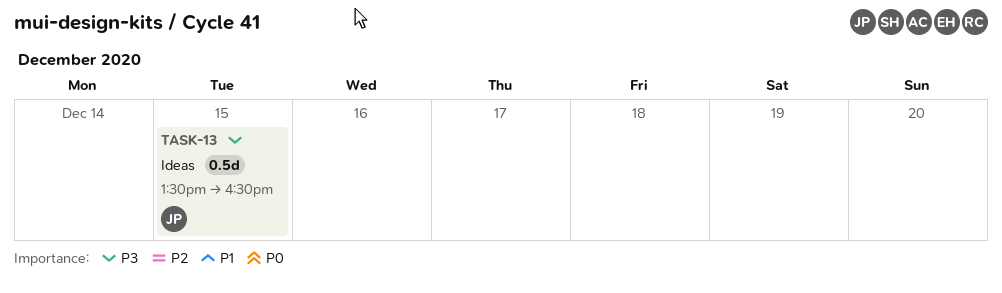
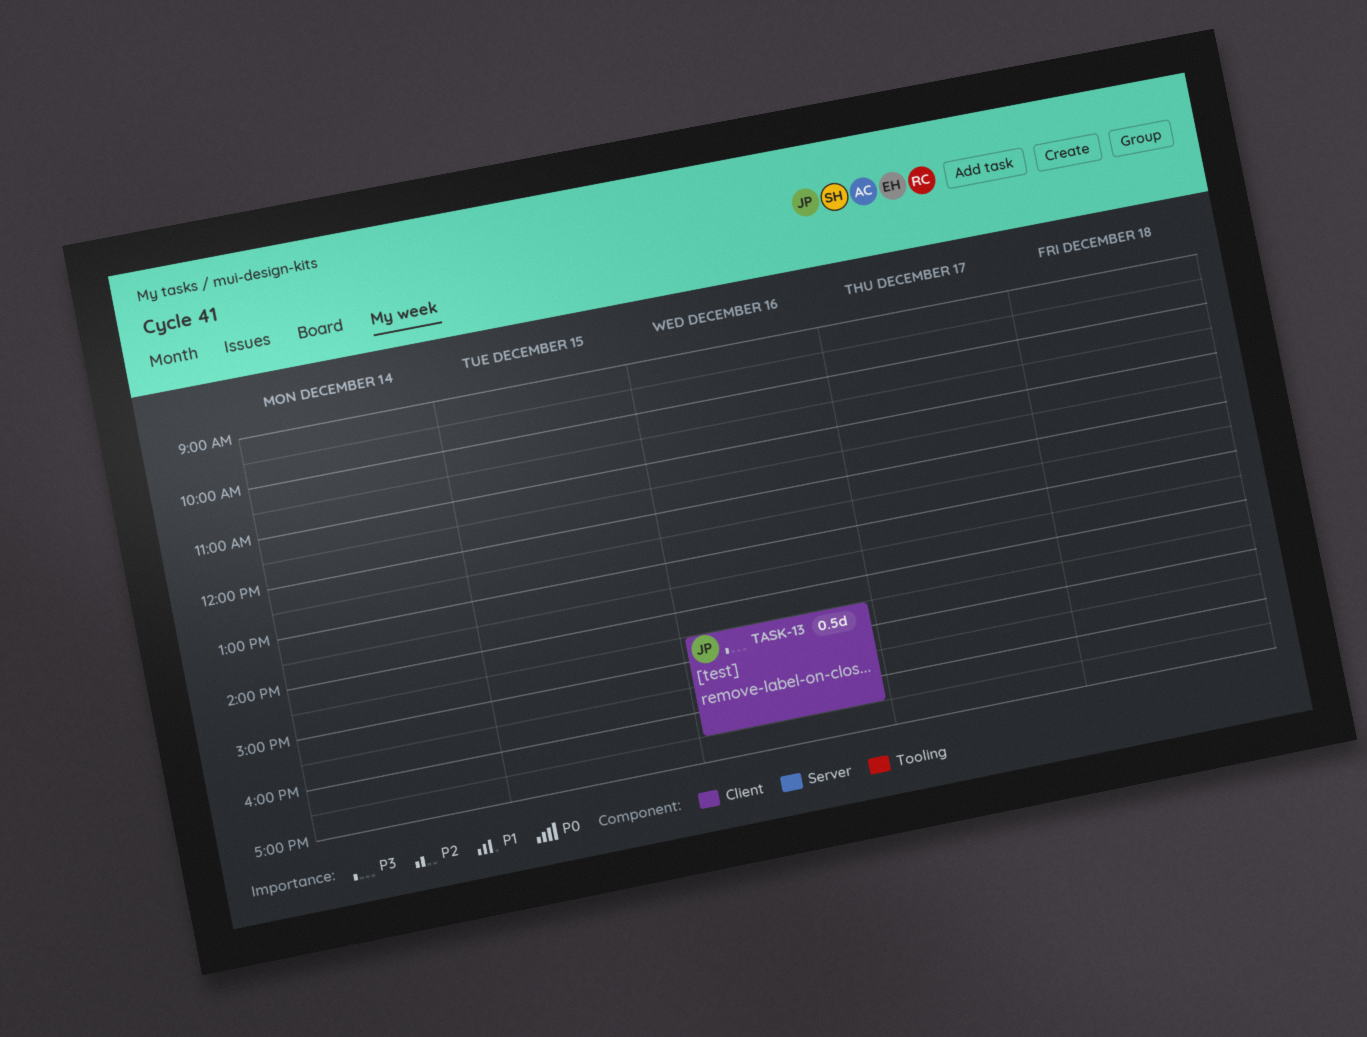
TASK-13, day: Dec 15 -> Dec 16
TASK-13, begins: 13:30 -> 14:30

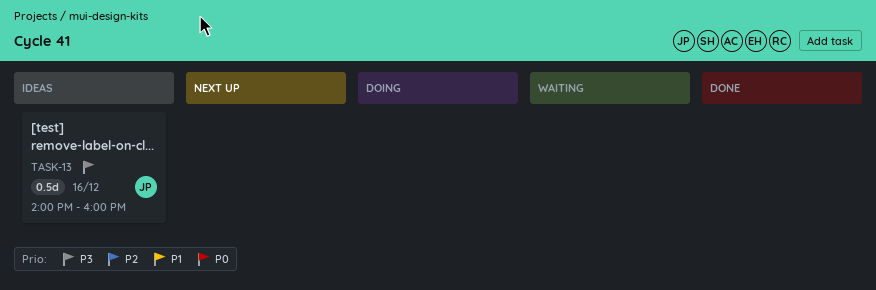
TASK-13, begins: 14:30 -> 14:00
TASK-13, ends: 16:30 -> 16:00

